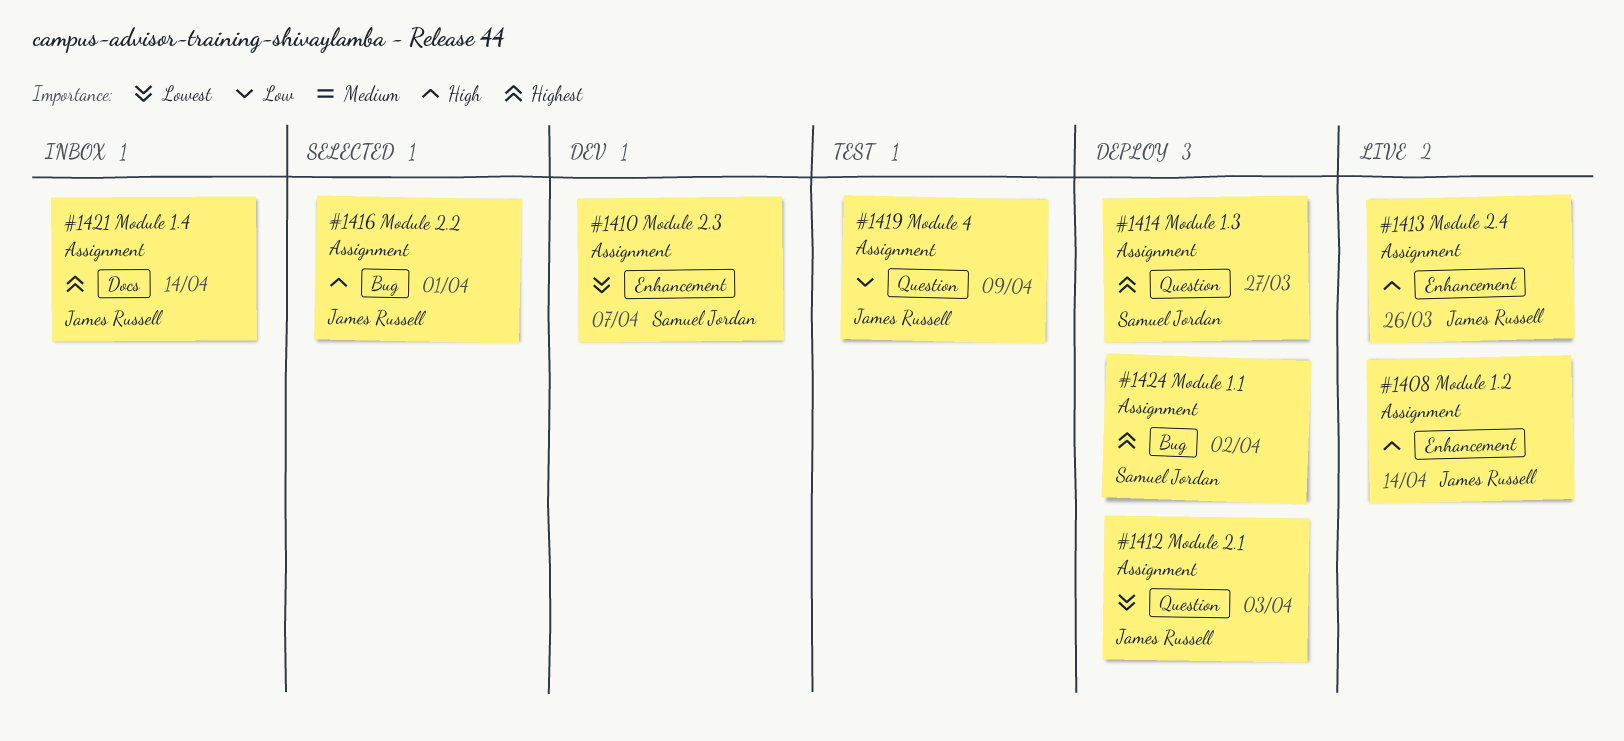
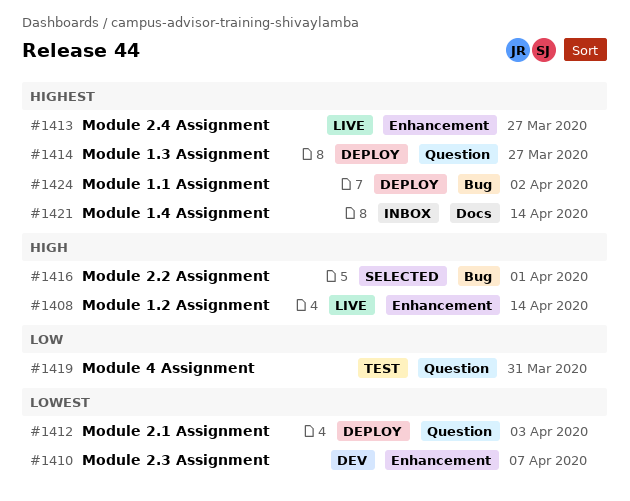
#1413, priority: High -> Highest
#1413, due: Mar 26 -> Mar 27
#1419, due: Apr 9 -> Mar 31

